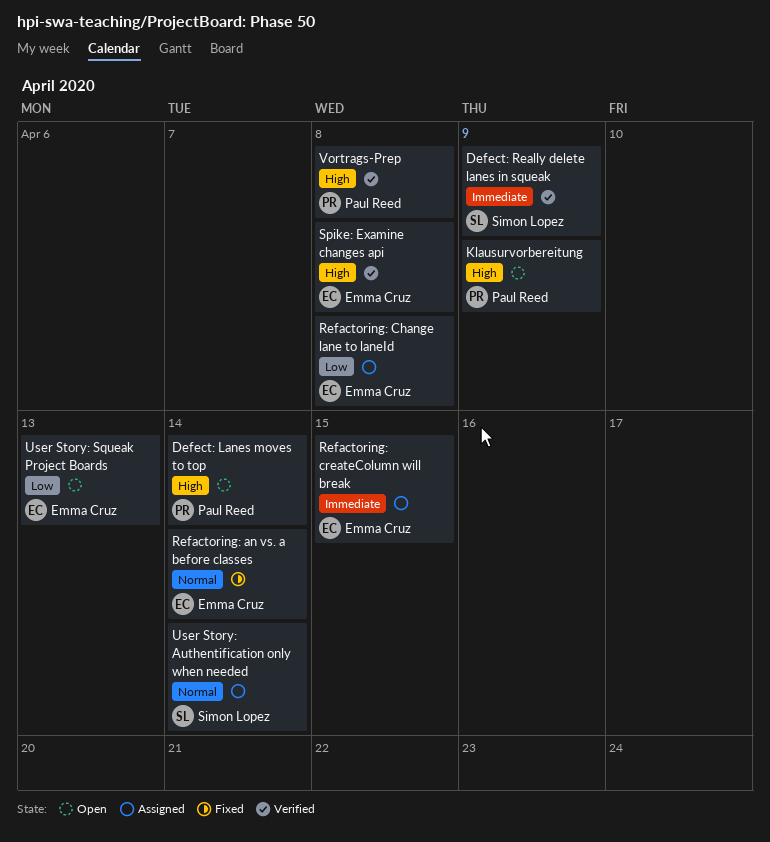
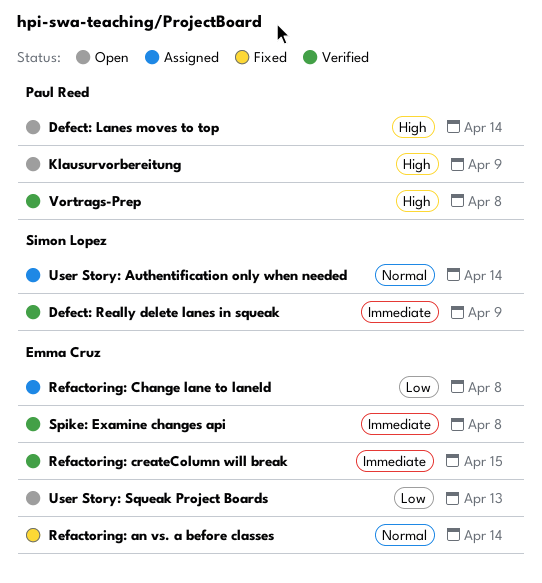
Refactoring: createColumn will break, status: Assigned -> Verified
Spike: Examine changes api, priority: High -> Immediate

